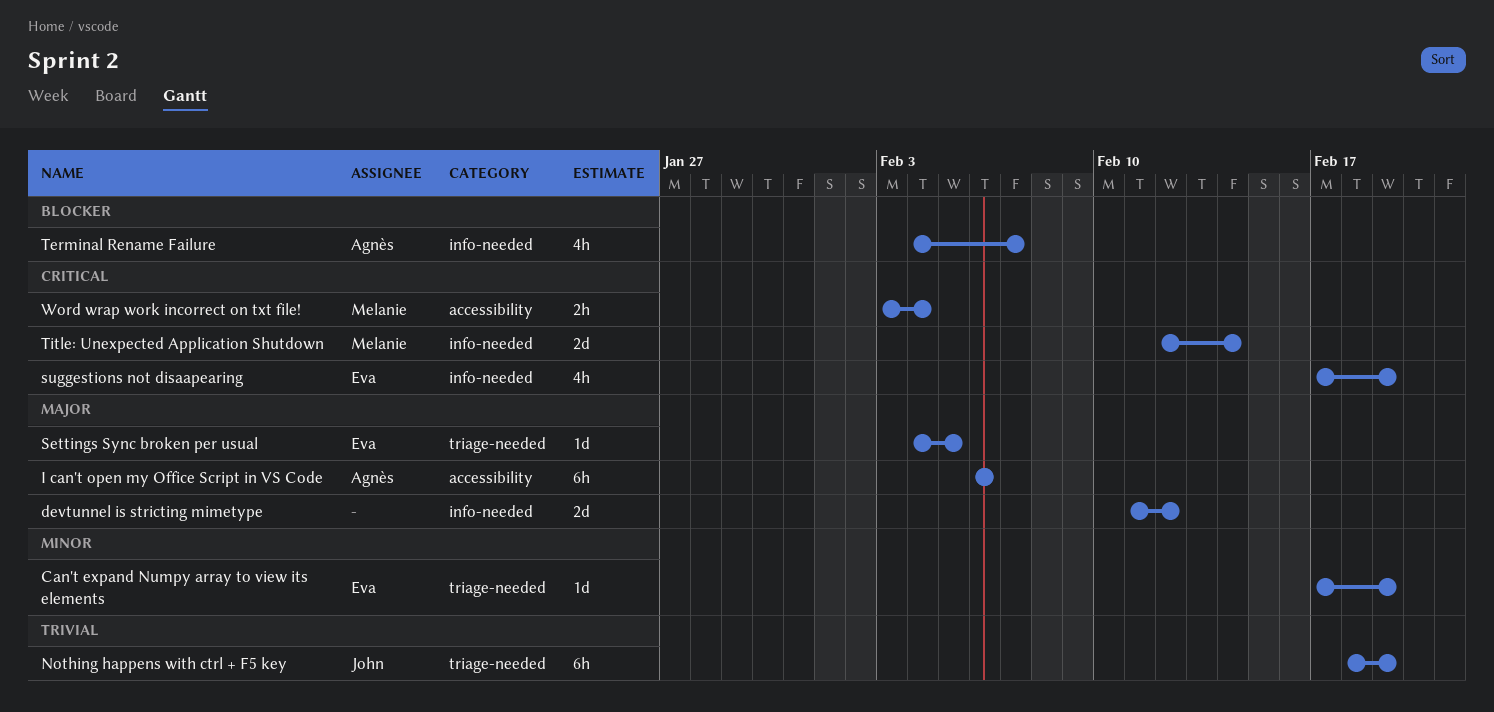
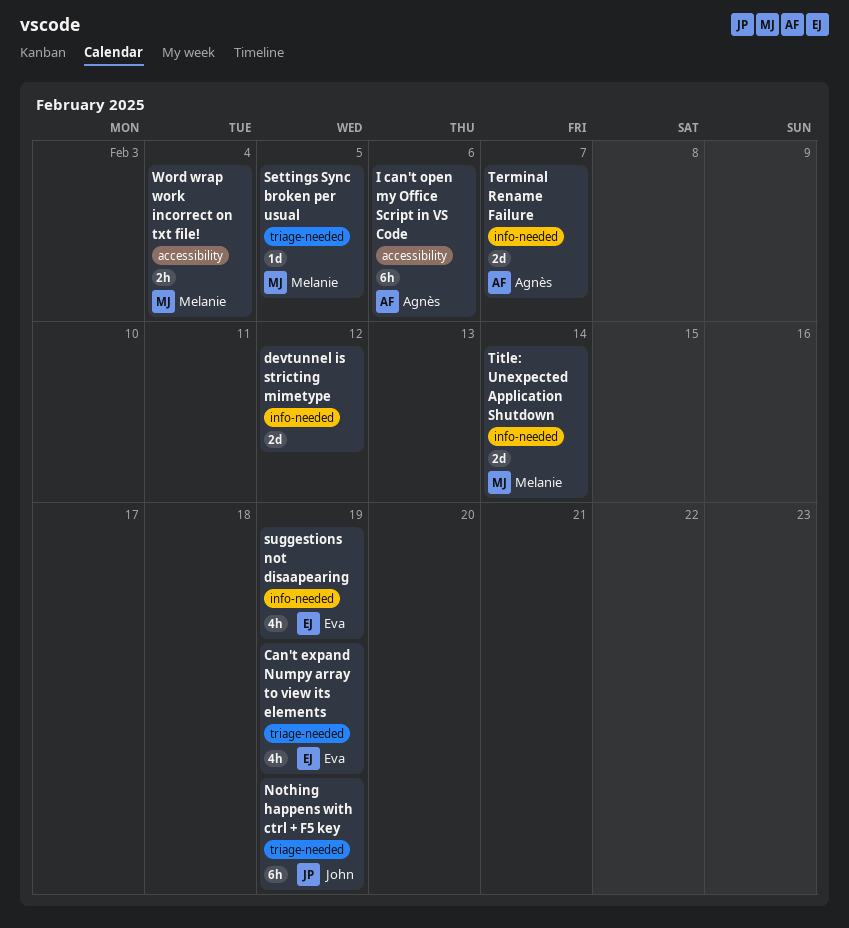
Can't expand Numpy array to view its elements, estimate: 1d -> 4h
Settings Sync broken per usual, owner: Eva -> Melanie
Terminal Rename Failure, estimate: 4h -> 2d

